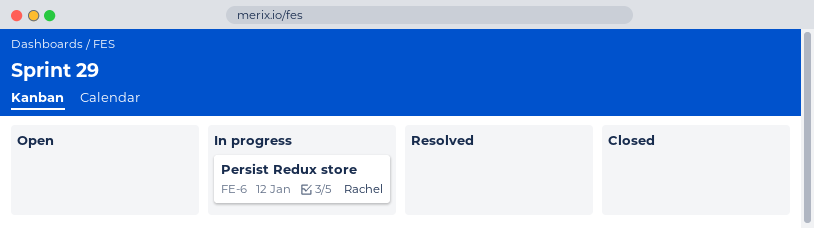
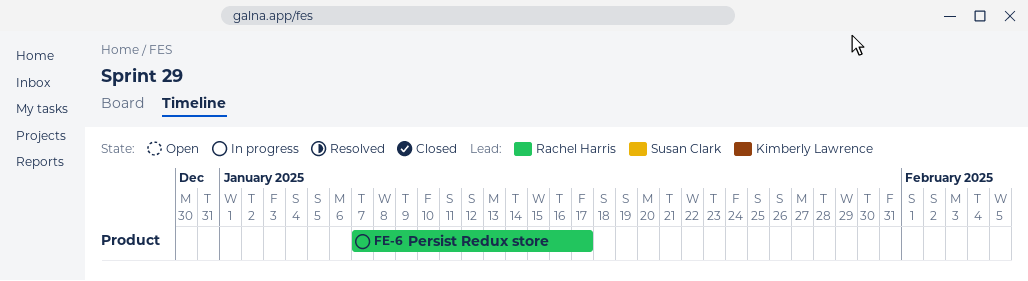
FE-6, due: Jan 12 -> Jan 17

